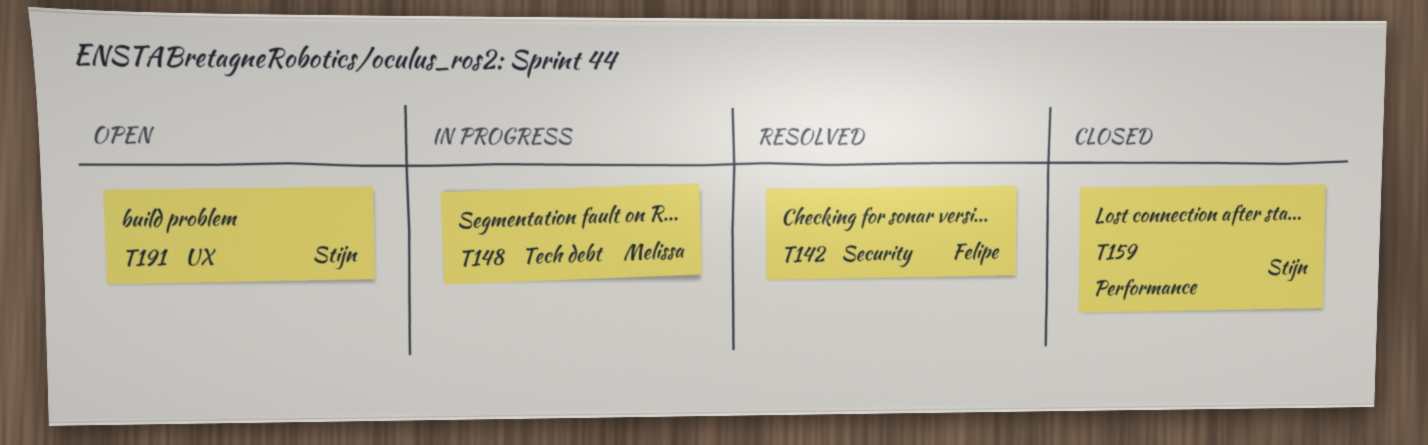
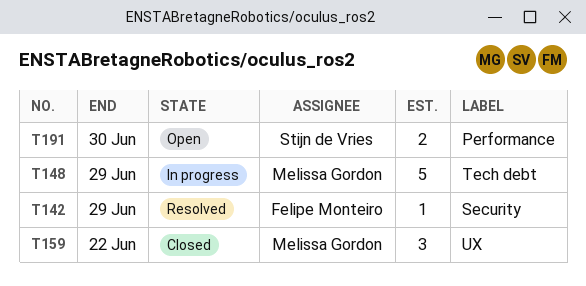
T159, owner: Stijn de Vries -> Melissa Gordon
T159, label: Performance -> UX
T191, label: UX -> Performance

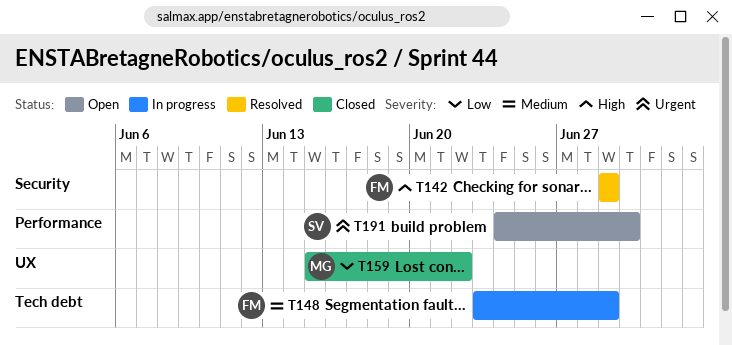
T148, owner: Melissa Gordon -> Felipe Monteiro

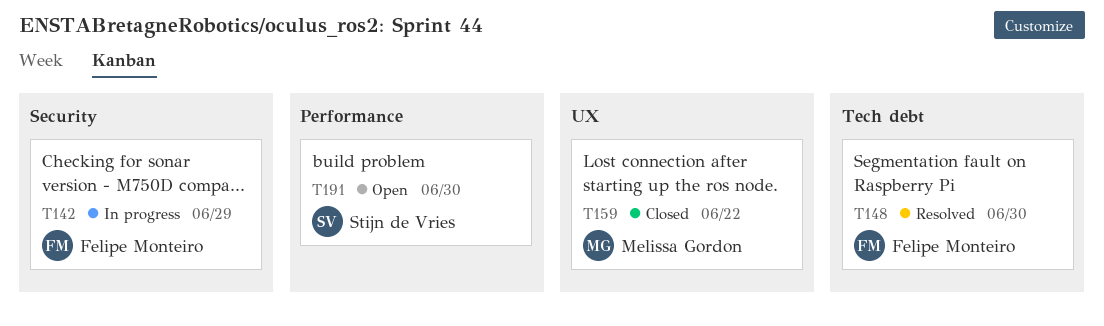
T142, status: Resolved -> In progress
T148, status: In progress -> Resolved
T148, due: Jun 29 -> Jun 30

